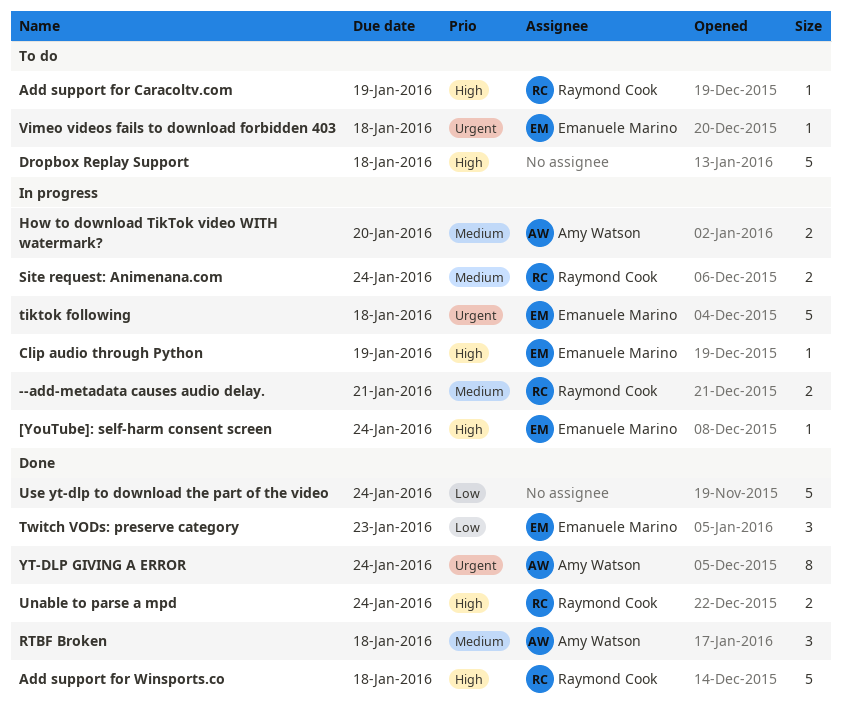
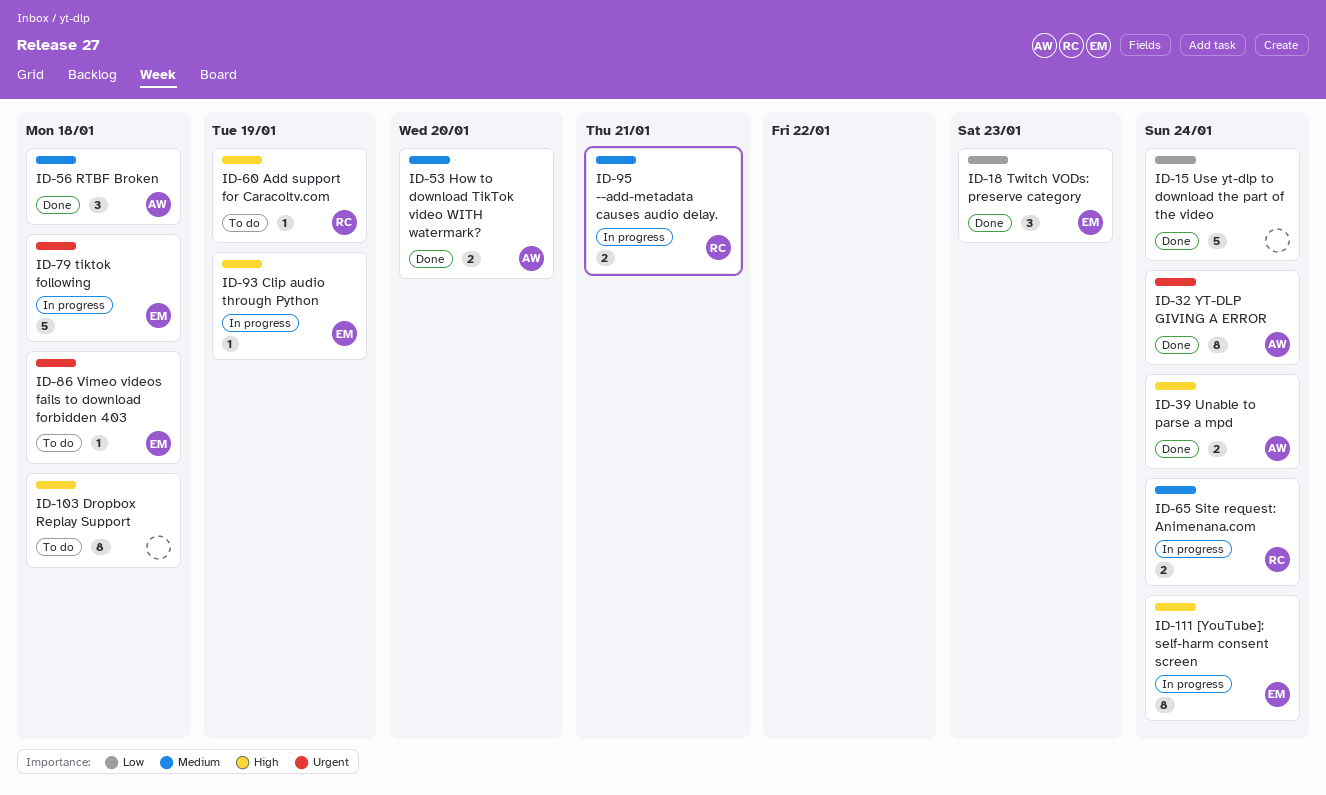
[YouTube]: self-harm consent screen, estimate: 1 -> 8
Add support for Winsports.co: present -> none
Dropbox Replay Support, estimate: 5 -> 8
How to download TikTok video WITH watermark?, status: In progress -> Done
Unable to parse a mpd, owner: Raymond Cook -> Amy Watson

